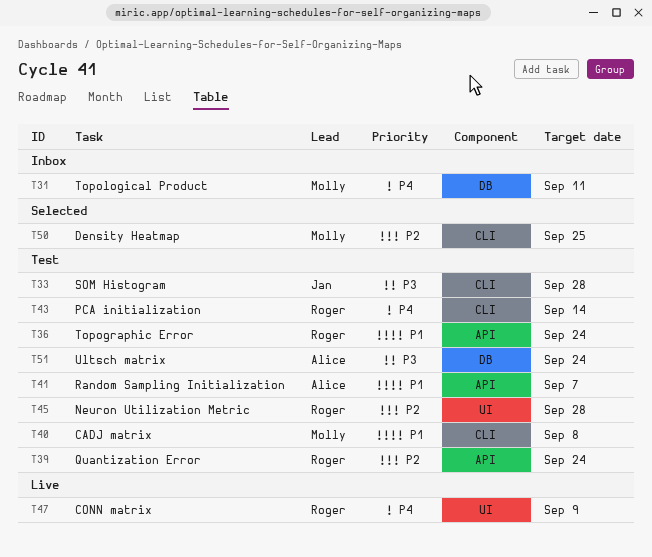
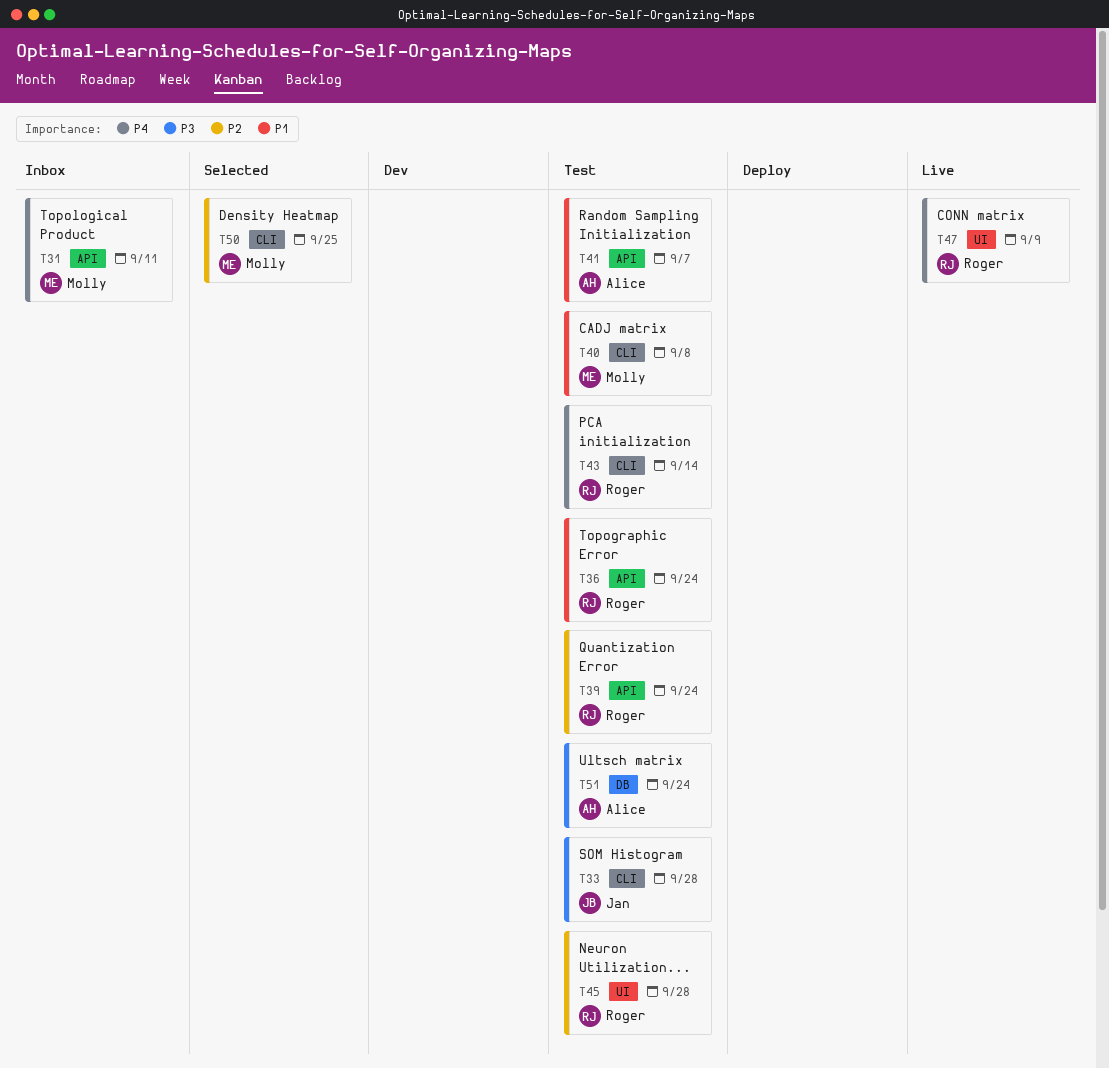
T31, label: DB -> API

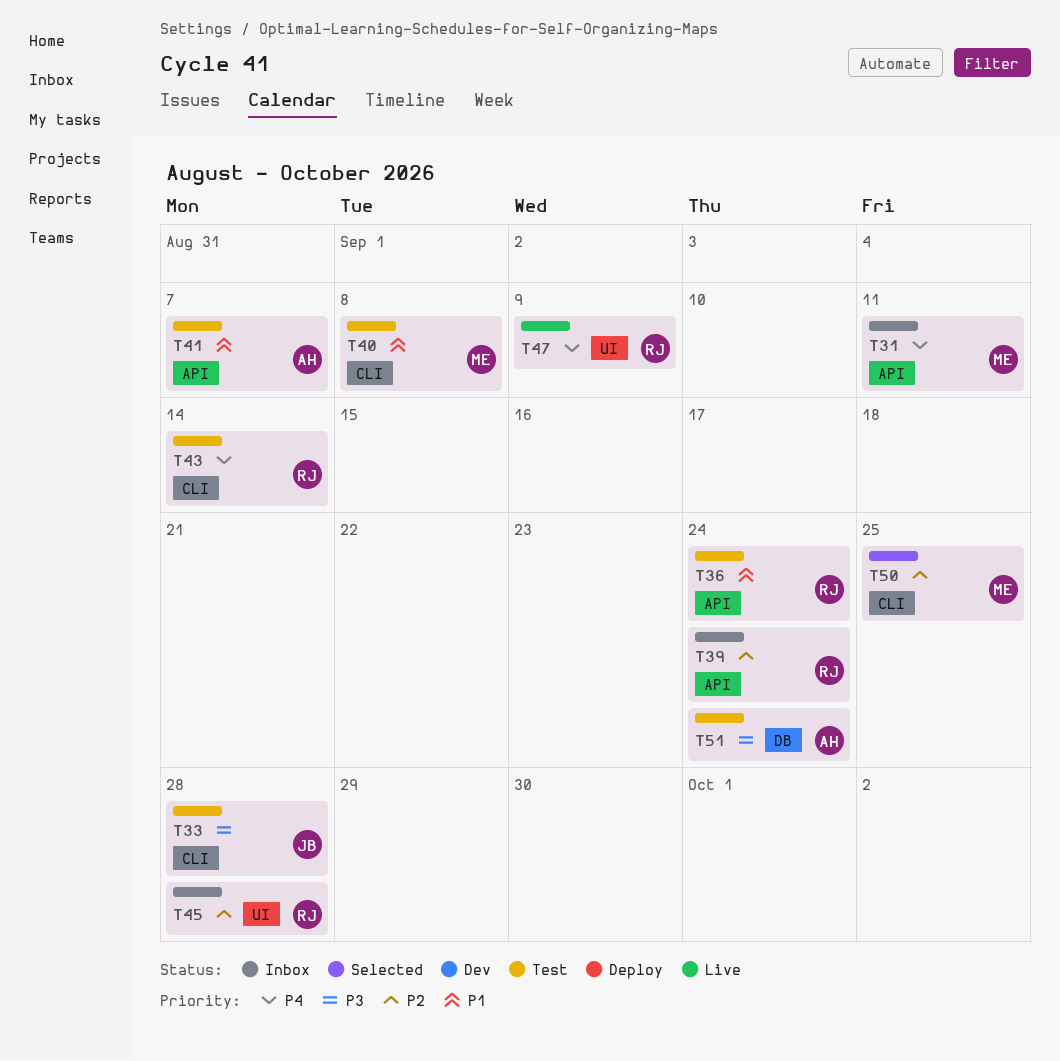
T39, status: Test -> Inbox
T45, status: Test -> Inbox

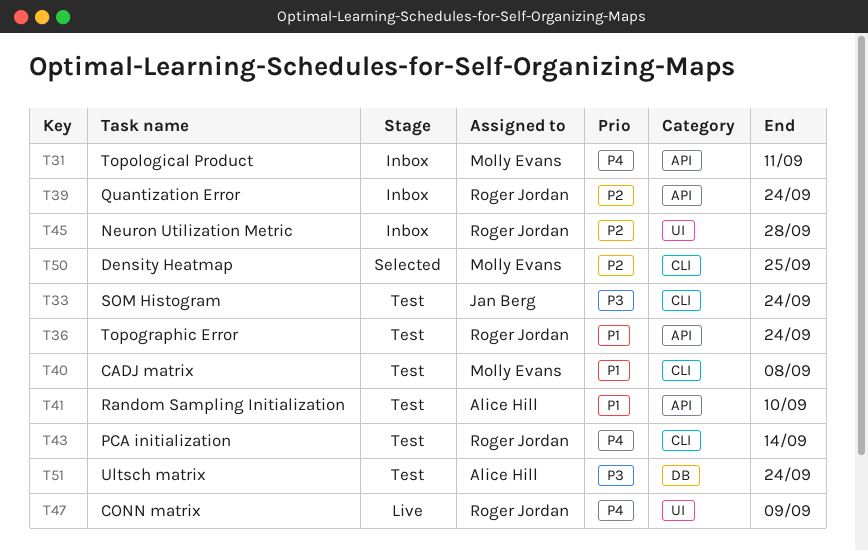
T33, due: Sep 28 -> Sep 24
T41, due: Sep 7 -> Sep 10

